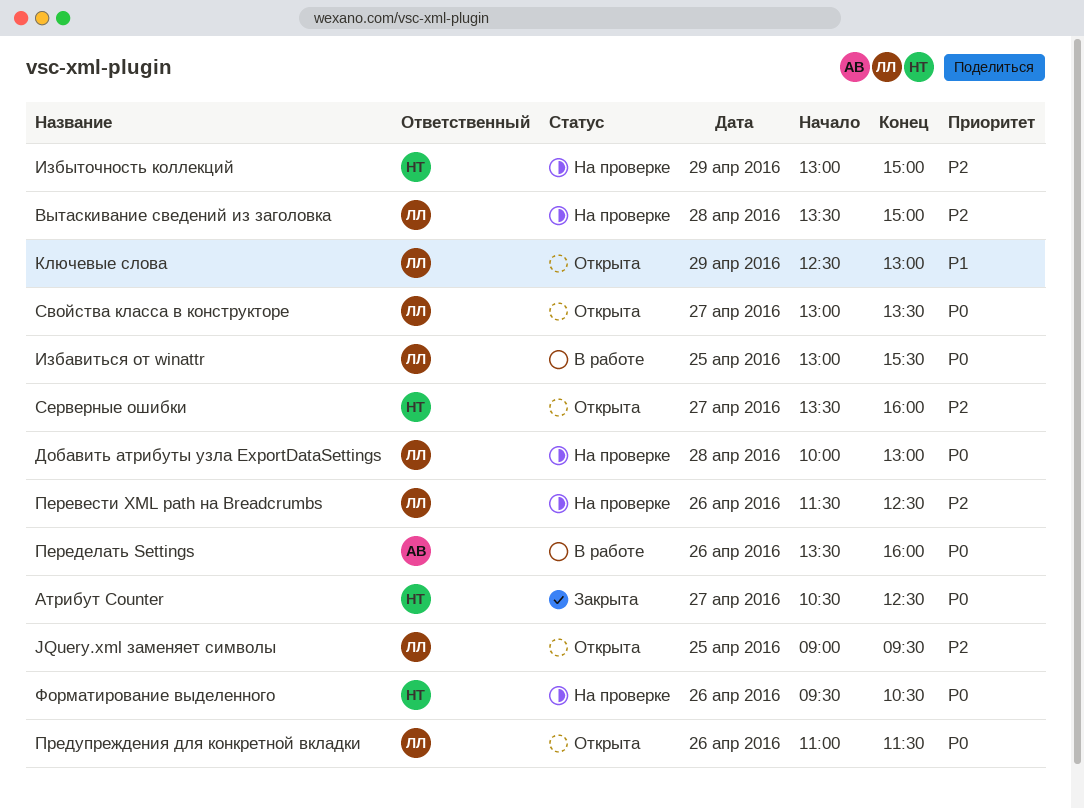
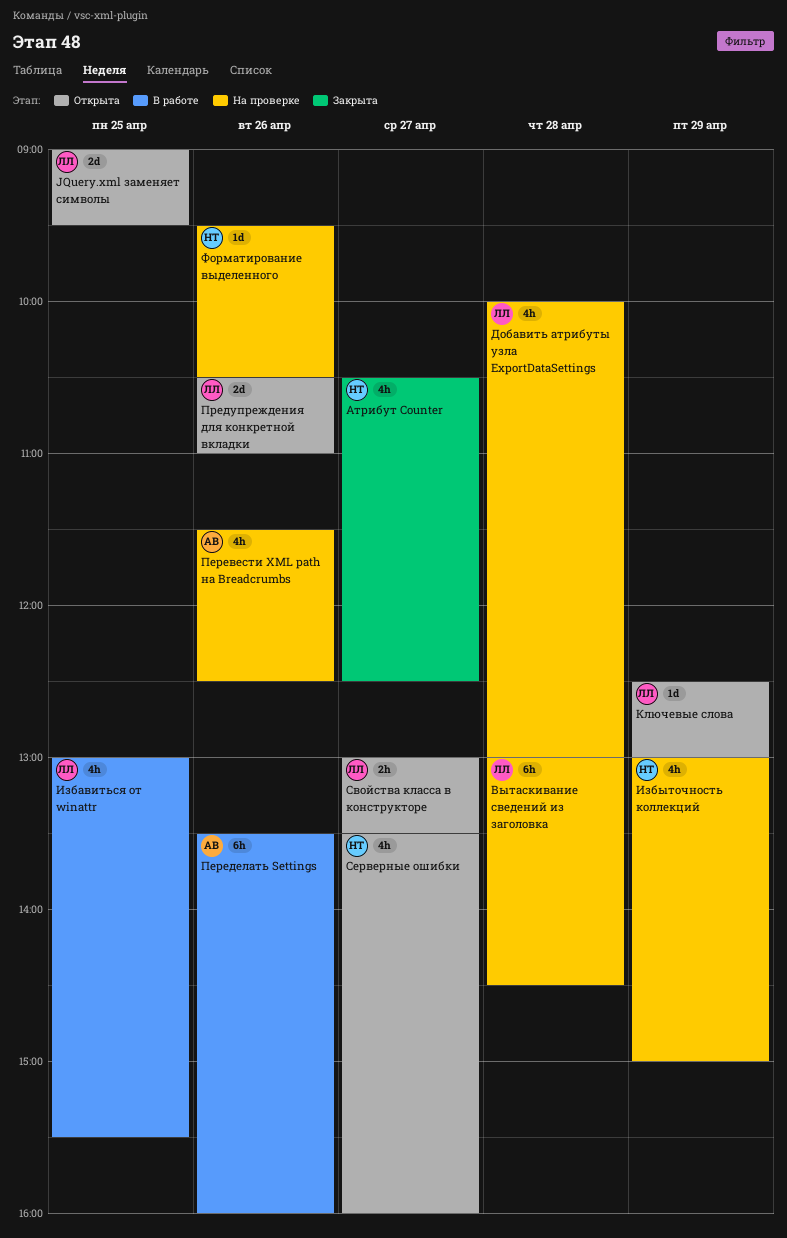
Вытаскивание сведений из заголовка, begins: 13:30 -> 13:00
Вытаскивание сведений из заголовка, ends: 15:00 -> 14:30
Перевести XML path на Breadcrumbs, owner: ЛЛ -> АВ
Предупреждения для конкретной вкладки, begins: 11:00 -> 10:30
Предупреждения для конкретной вкладки, ends: 11:30 -> 11:00

